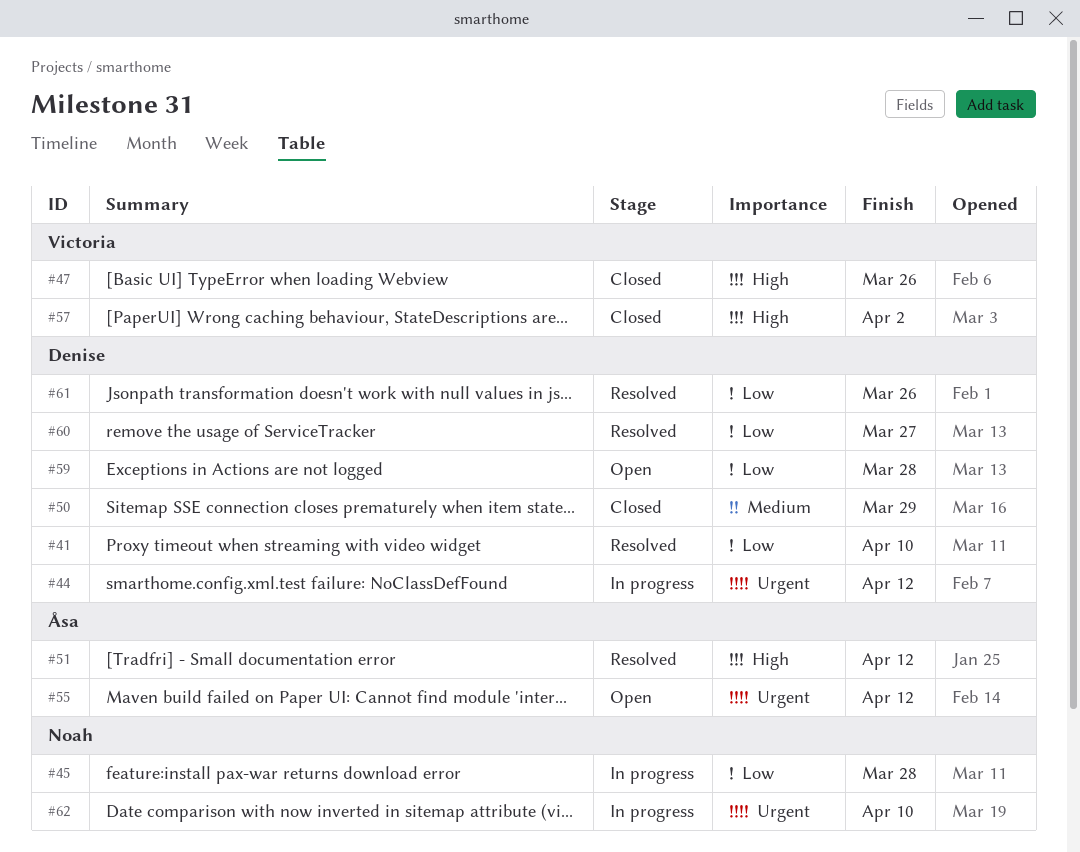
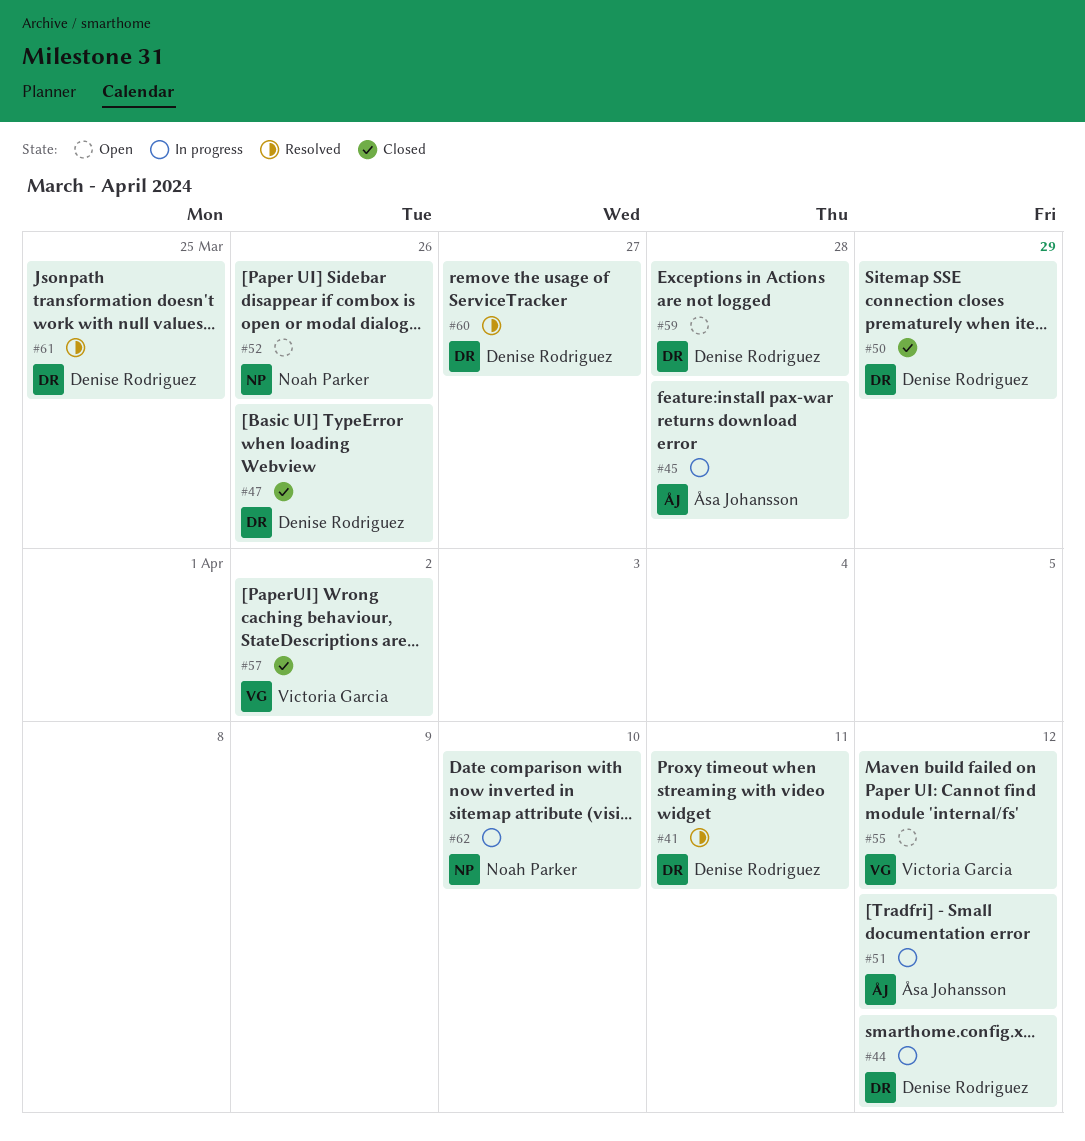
#41, due: Apr 10 -> Apr 11
#45, owner: Noah Parker -> Åsa Johansson
#47, owner: Victoria Garcia -> Denise Rodriguez
#51, status: Resolved -> In progress
#52: none -> present
#55, owner: Åsa Johansson -> Victoria Garcia
#61, due: Mar 26 -> Mar 25

